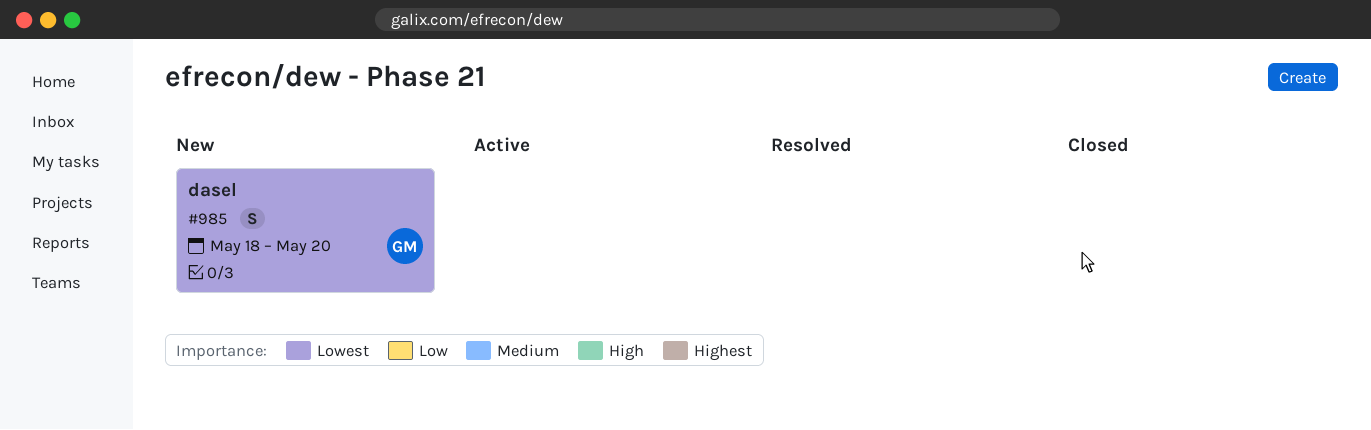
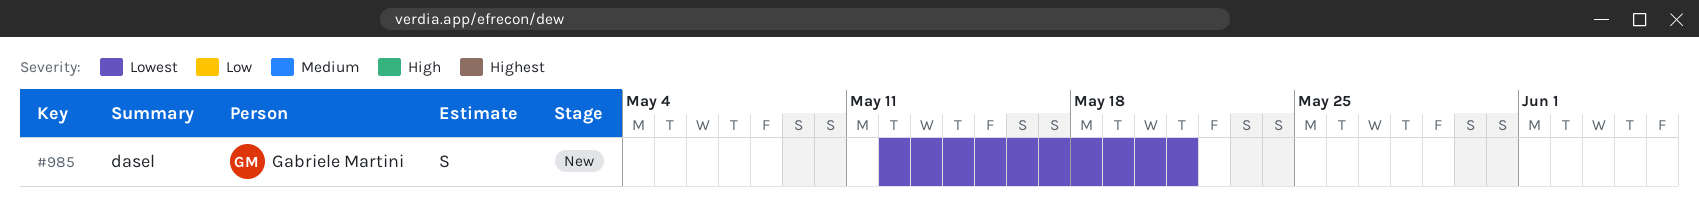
#985, start: May 18 -> May 12
#985, due: May 20 -> May 21

